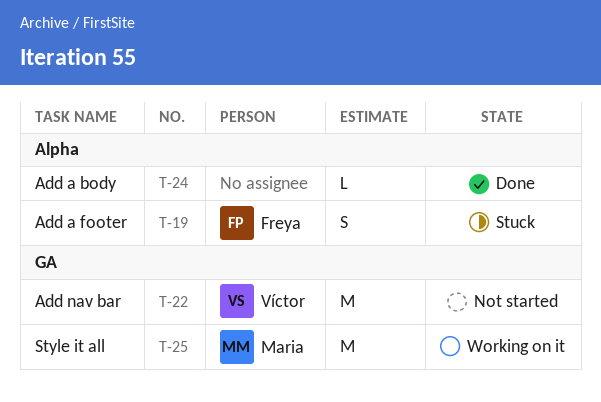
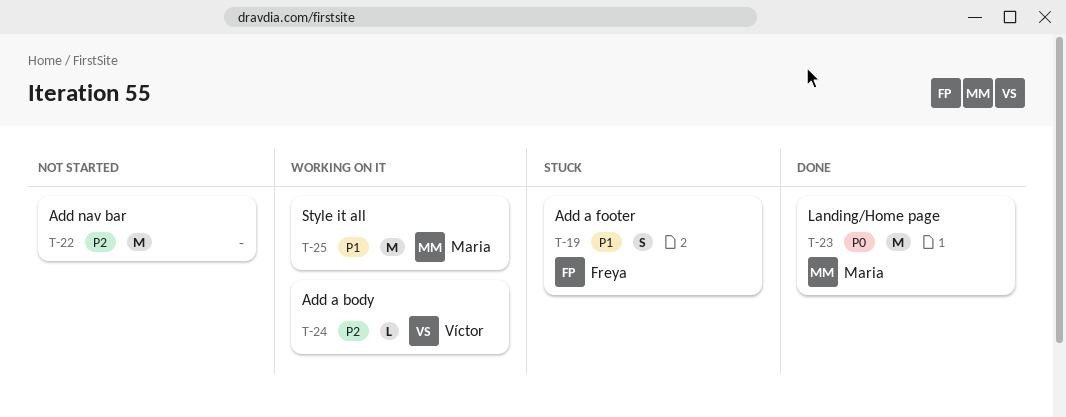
T-22, owner: Víctor -> none
T-23: none -> present
T-24, status: Done -> Working on it
T-24, owner: none -> Víctor

